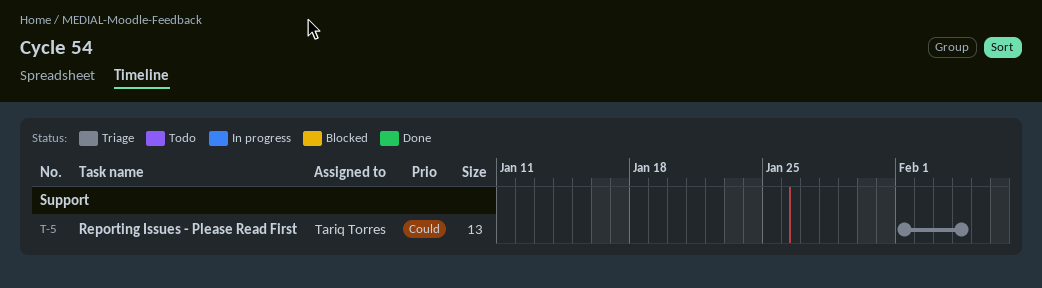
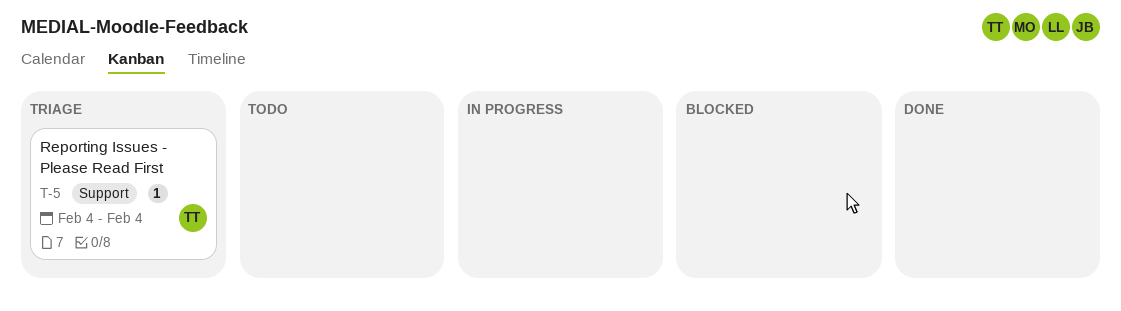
T-5, estimate: 13 -> 1
T-5, start: Feb 1 -> Feb 4

